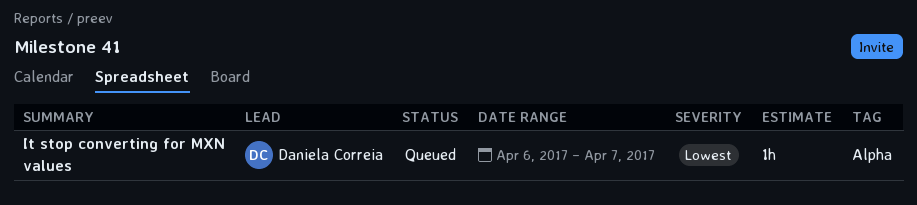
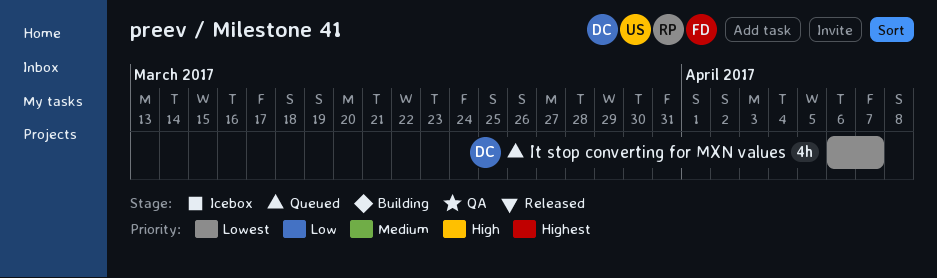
It stop converting for MXN values, estimate: 1h -> 4h

